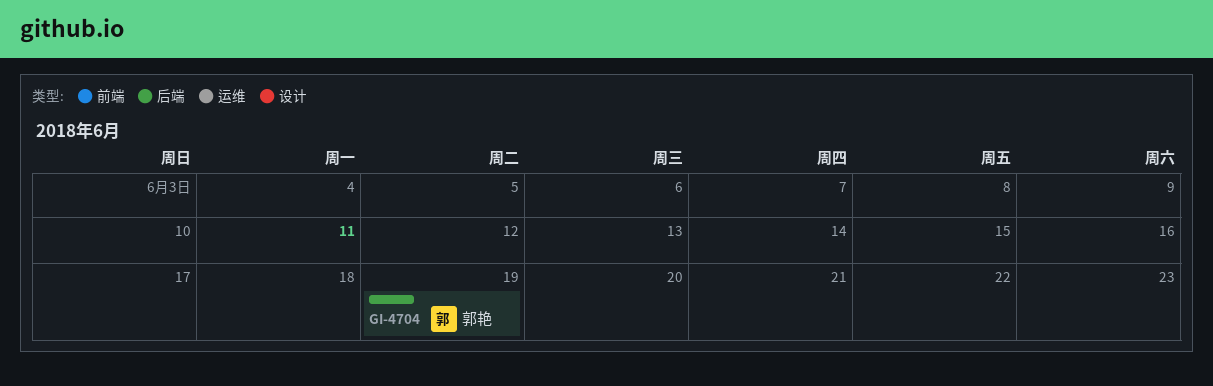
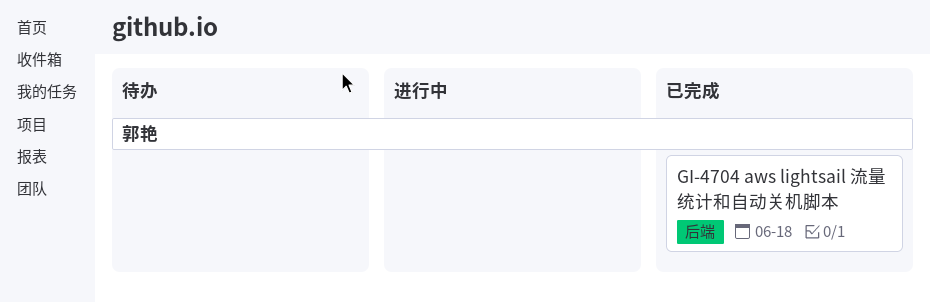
GI-4704, due: Jun 19 -> Jun 18

